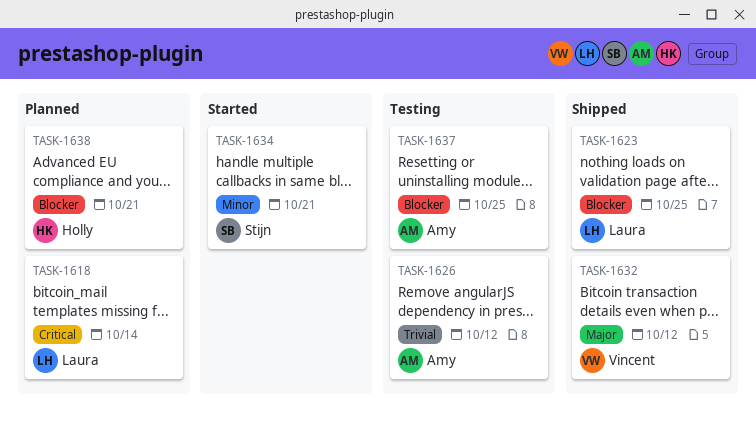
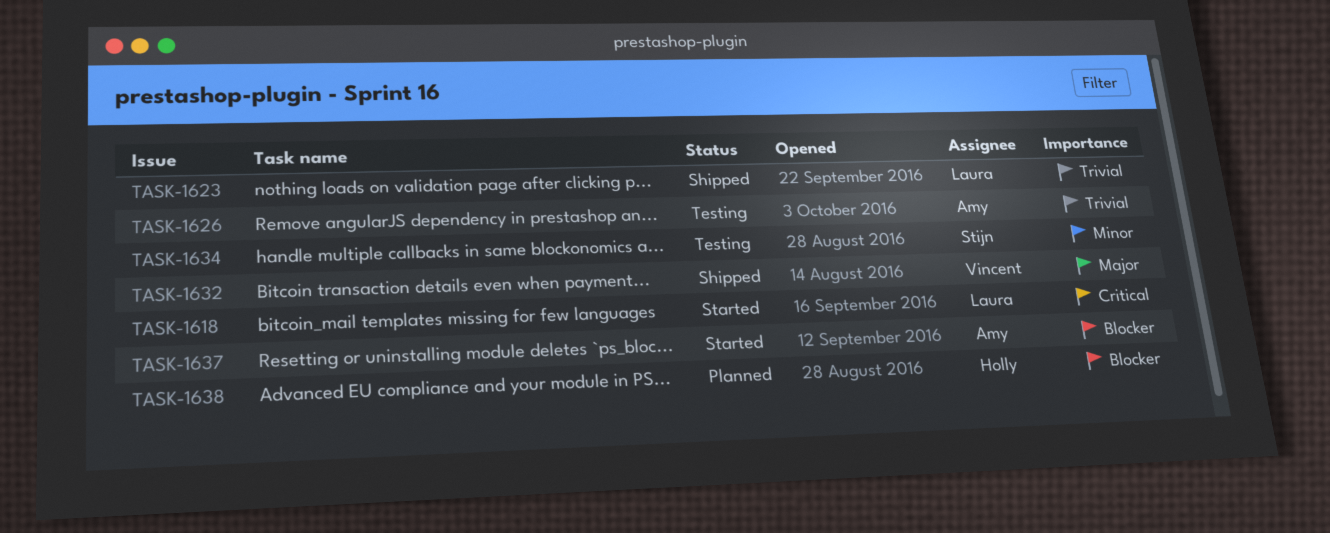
TASK-1618, status: Planned -> Started
TASK-1623, priority: Blocker -> Trivial
TASK-1634, status: Started -> Testing
TASK-1637, status: Testing -> Started

